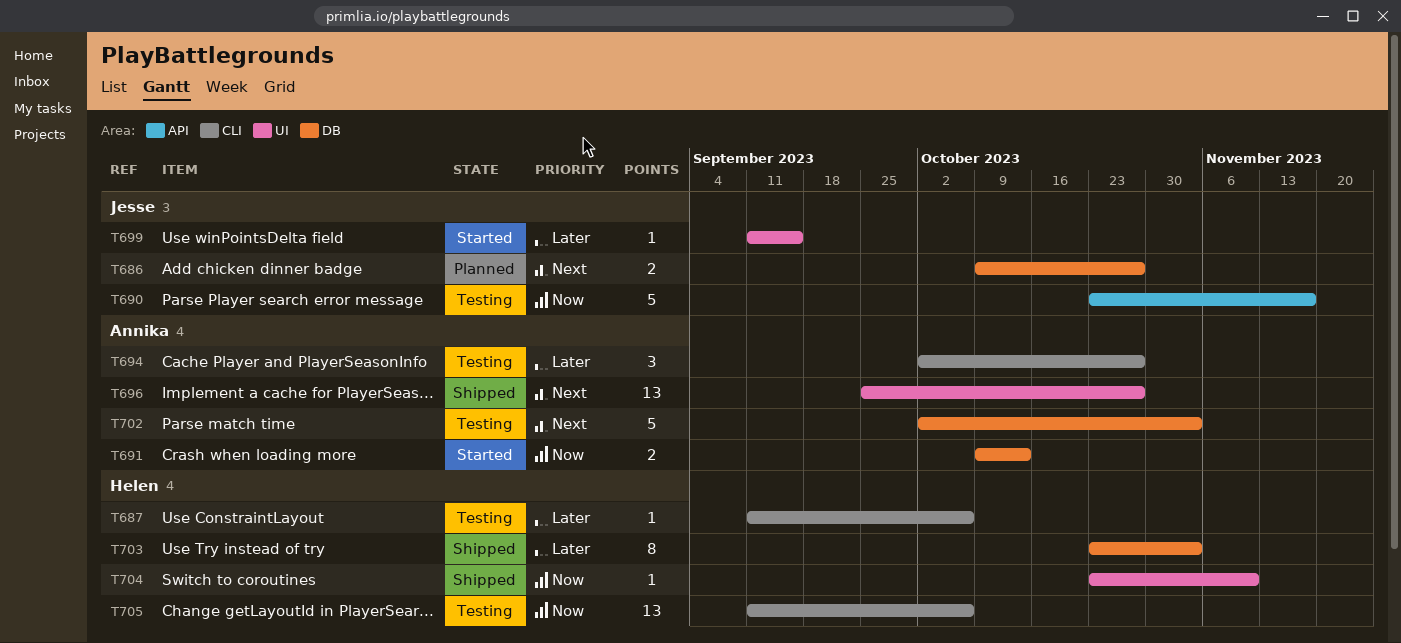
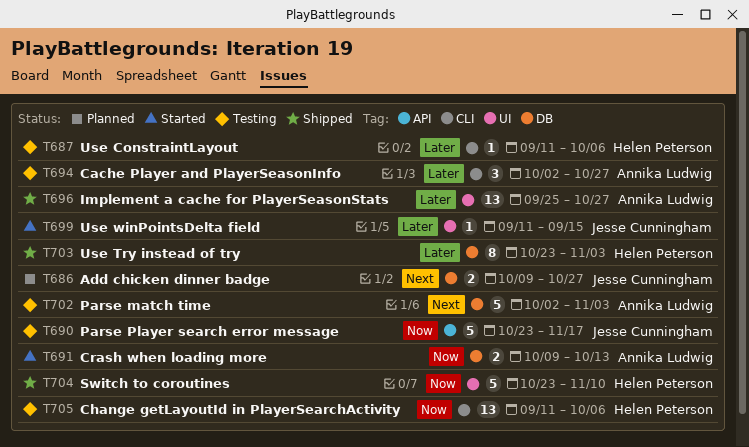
T696, priority: Next -> Later
T704, estimate: 1 -> 5

